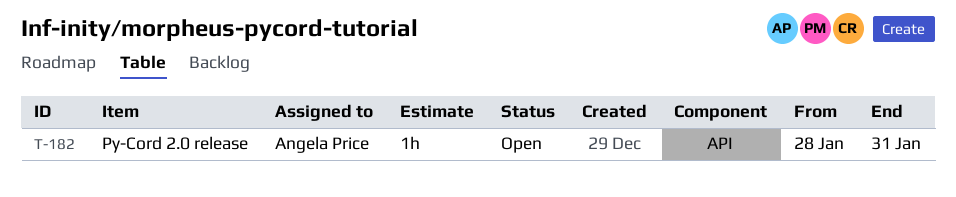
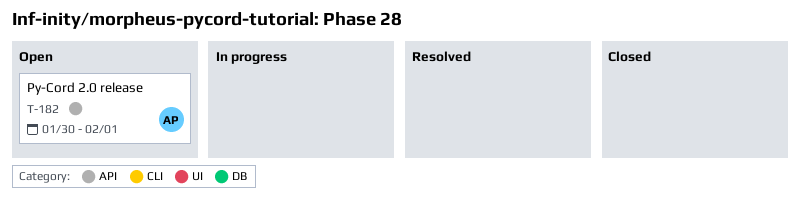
T-182, start: Jan 28 -> Jan 30
T-182, due: Jan 31 -> Feb 1

